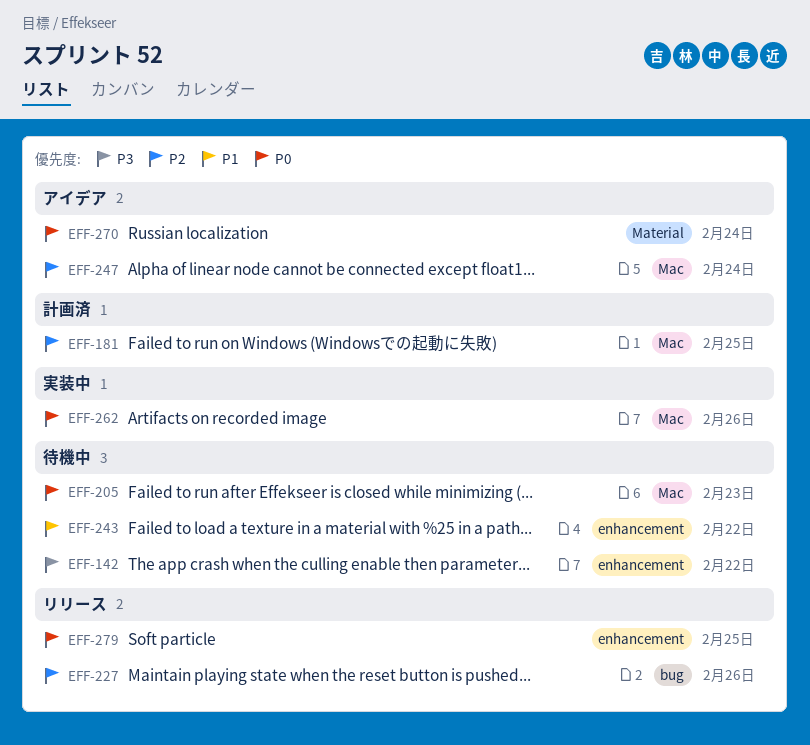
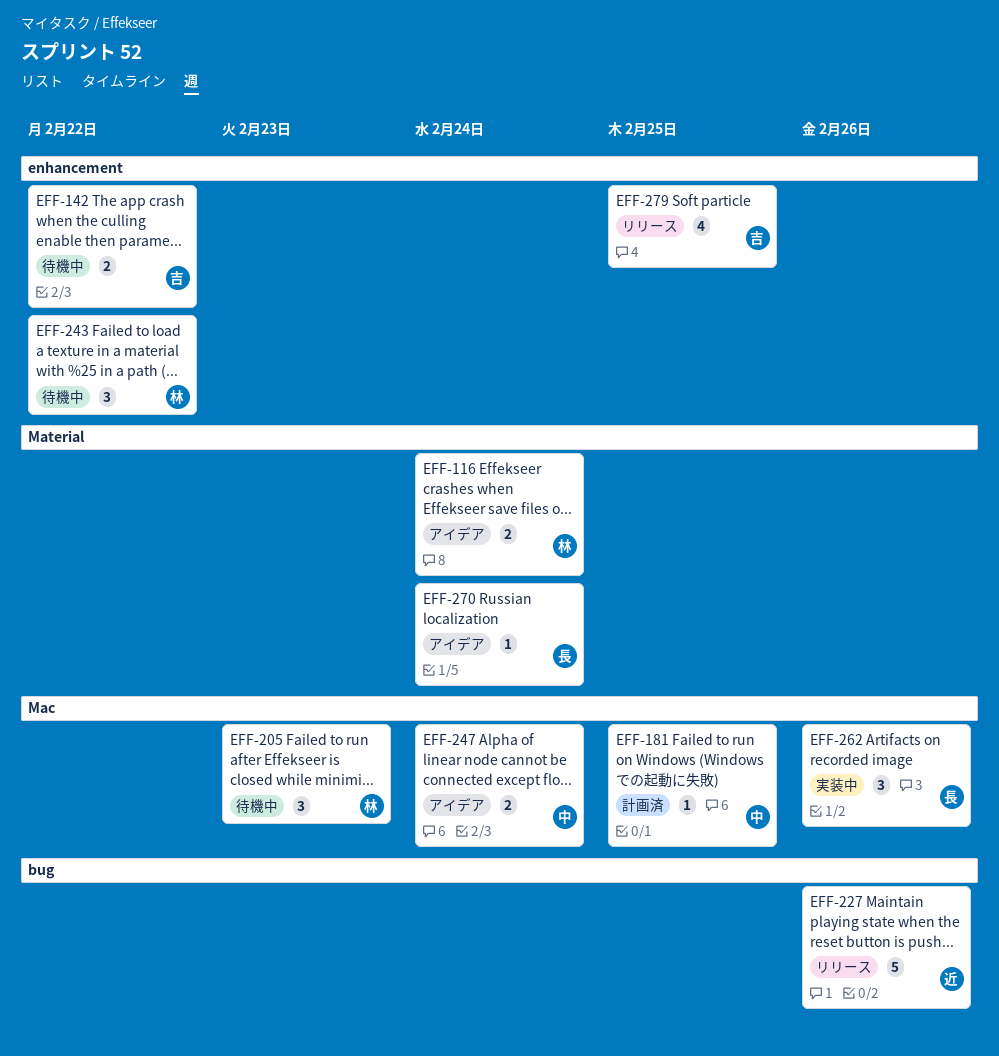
EFF-116: none -> present

